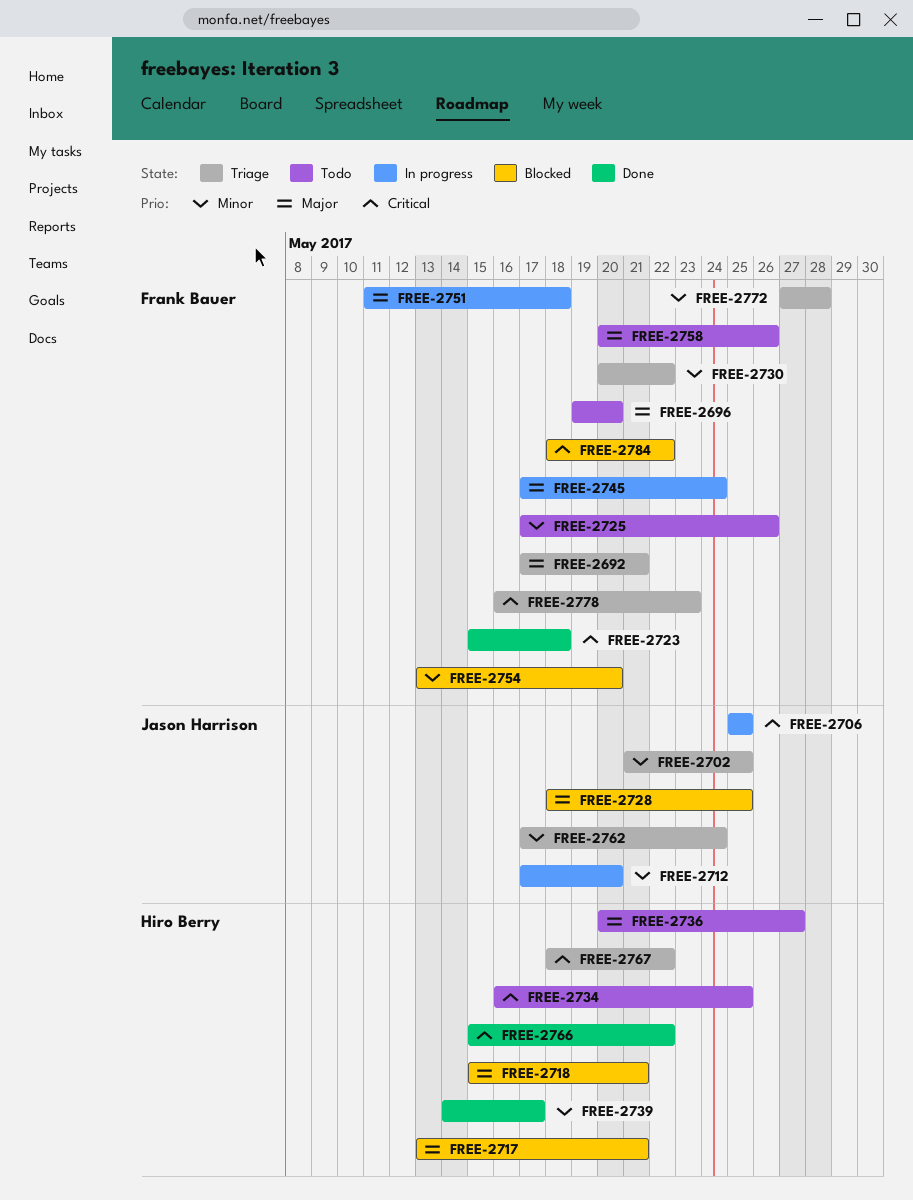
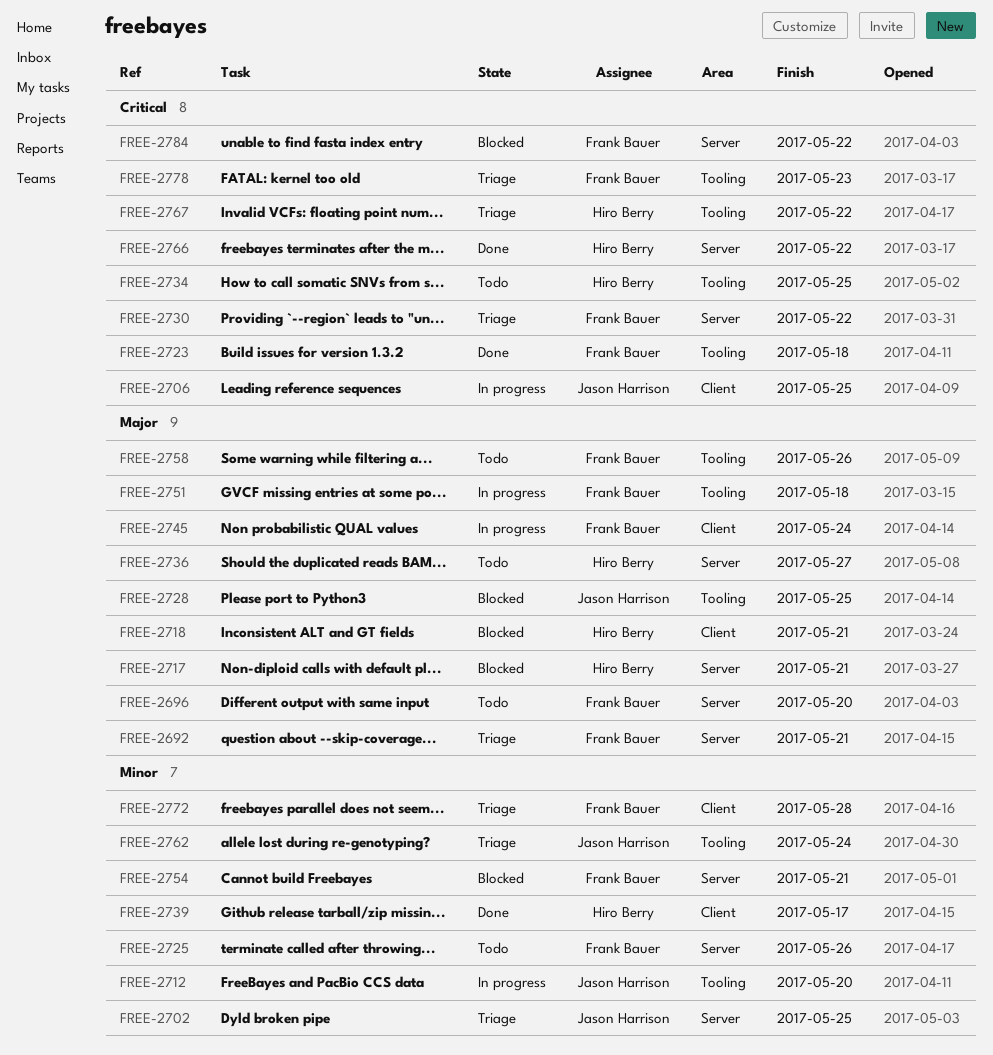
FREE-2730, priority: Minor -> Critical
FREE-2754, due: May 20 -> May 21

